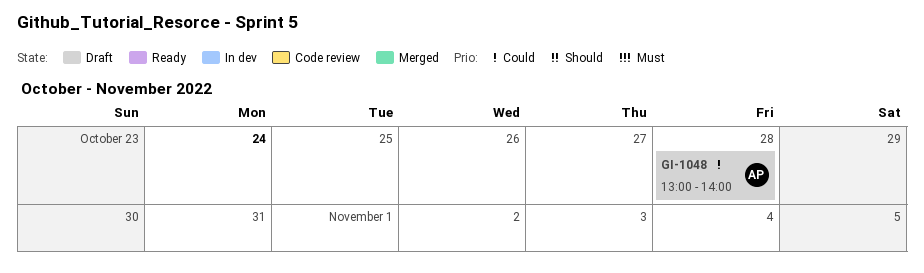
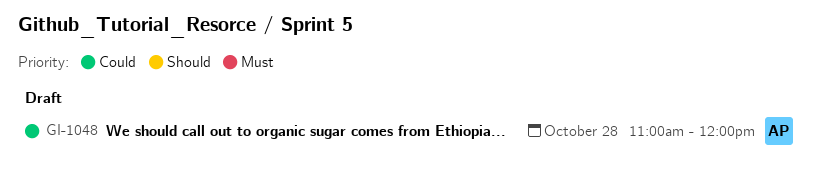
GI-1048, begins: 13:00 -> 11:00
GI-1048, ends: 14:00 -> 12:00

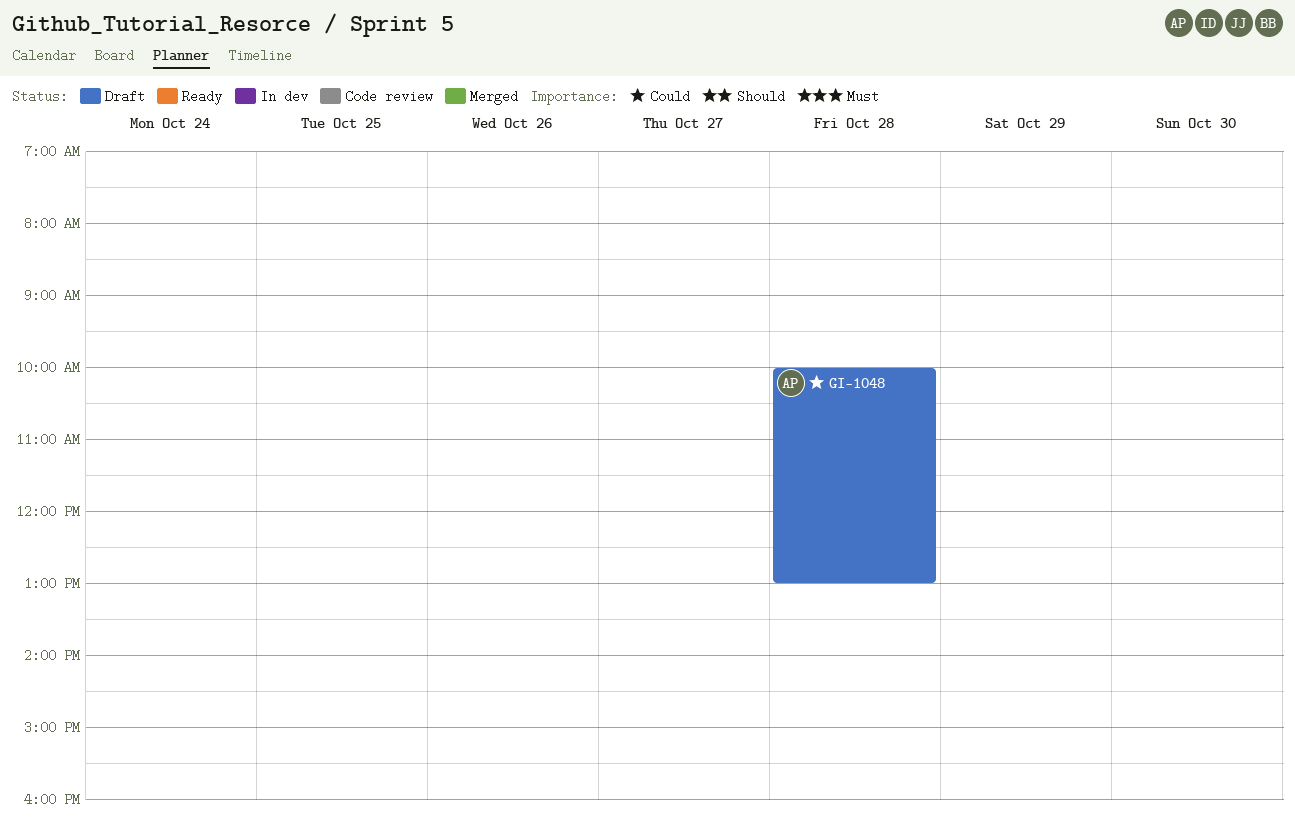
GI-1048, begins: 11:00 -> 10:00
GI-1048, ends: 12:00 -> 13:00

